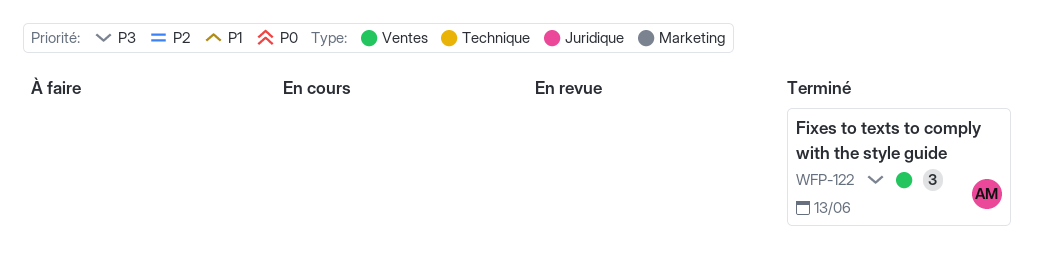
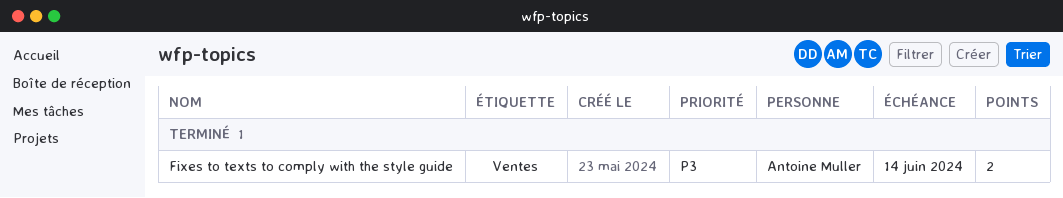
Fixes to texts to comply with the style guide, estimate: 3 -> 2
Fixes to texts to comply with the style guide, due: Jun 13 -> Jun 14

